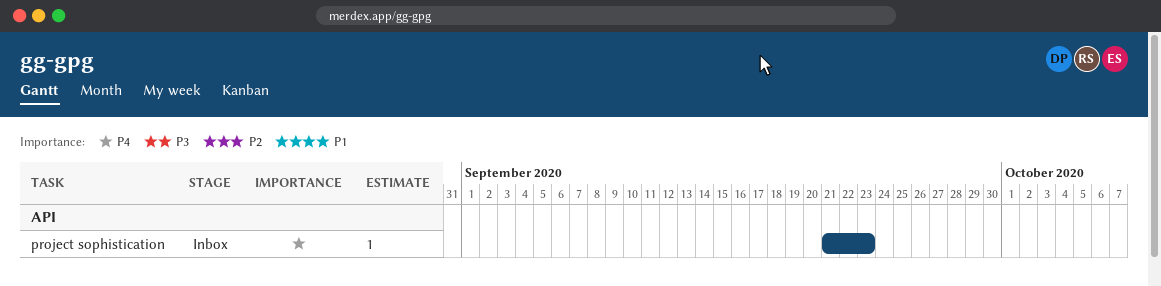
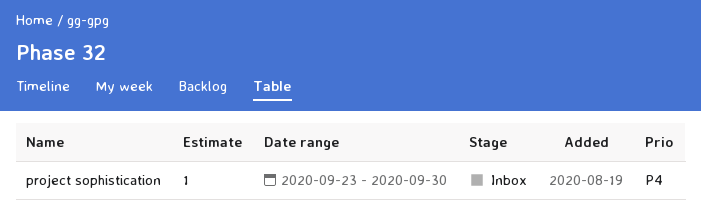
project sophistication, start: Sep 21 -> Sep 23
project sophistication, due: Sep 23 -> Sep 30

